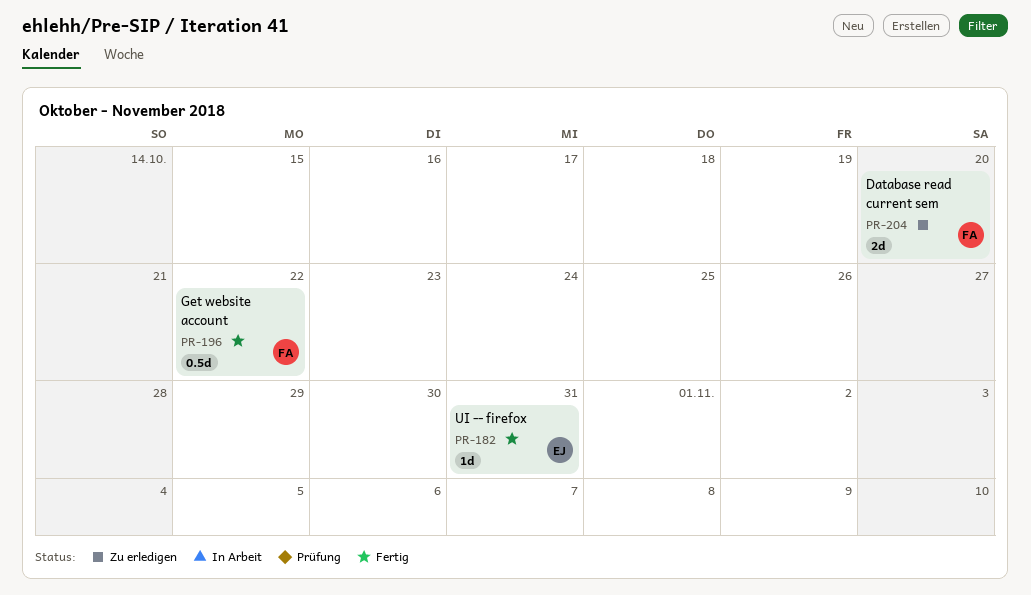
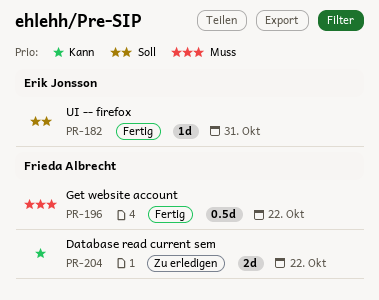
PR-204, due: Oct 20 -> Oct 22

